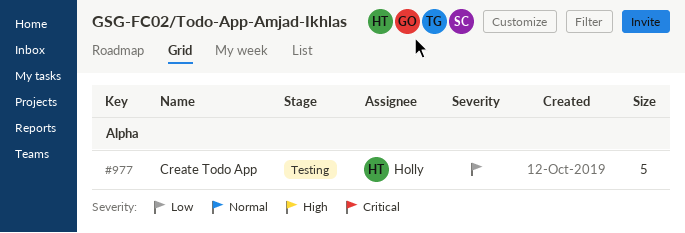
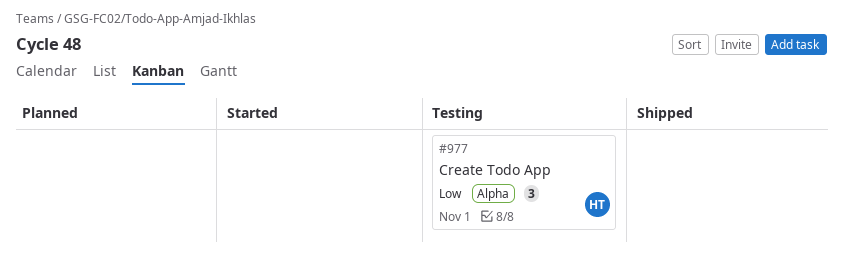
#977, estimate: 5 -> 3

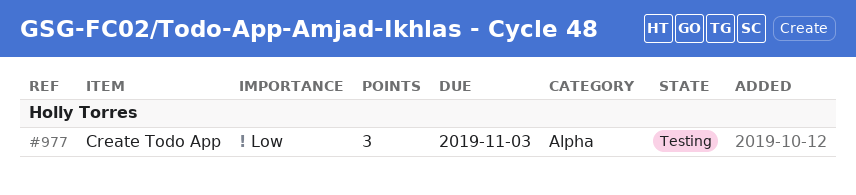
#977, due: Nov 1 -> Nov 3

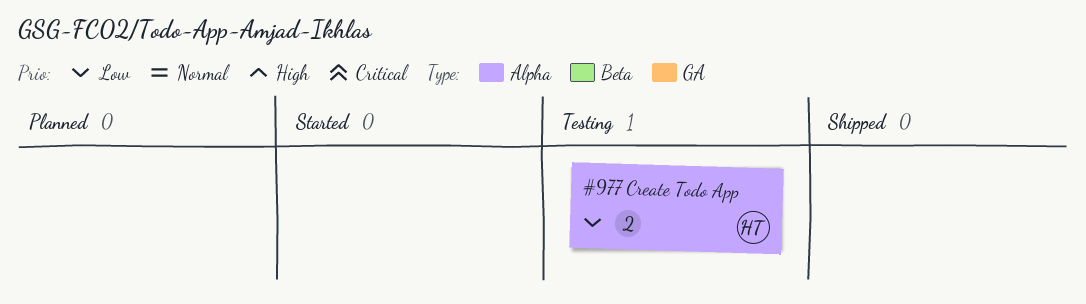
#977, estimate: 3 -> 2

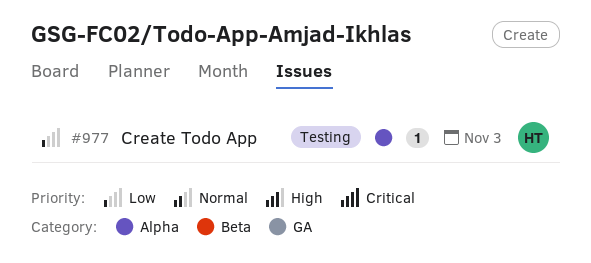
#977, estimate: 2 -> 1

